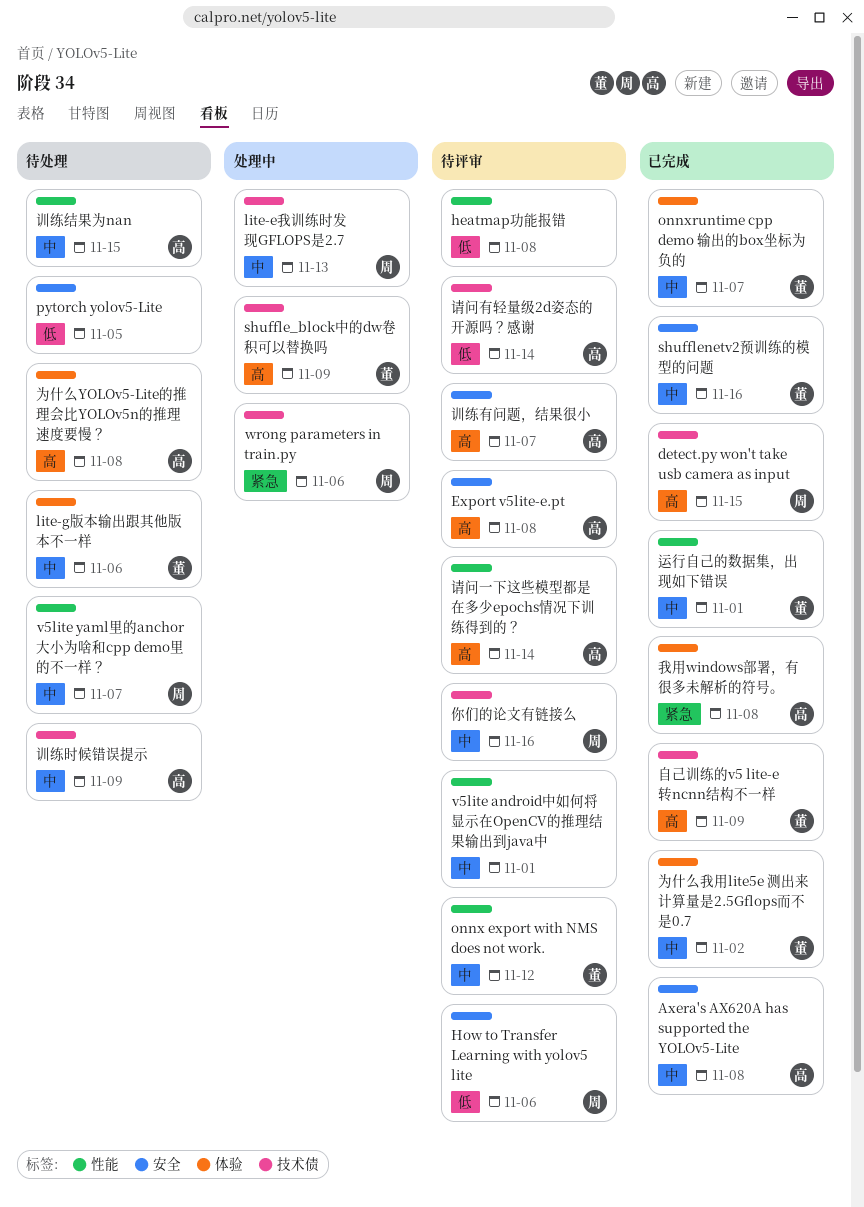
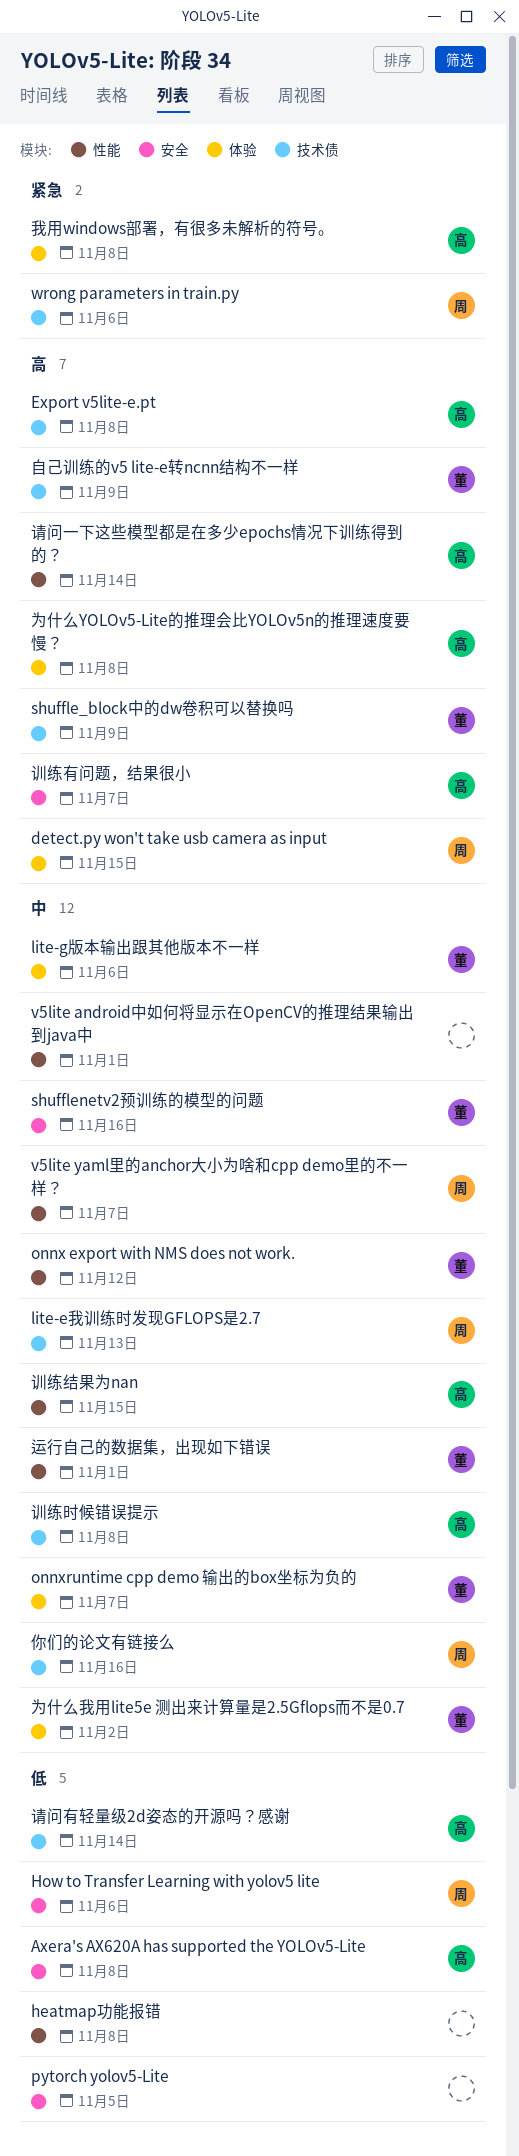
Axera's AX620A has supported the YOLOv5-Lite, priority: 中 -> 低
detect.py won't take usb camera as input, label: 技术债 -> 体验
Export v5lite-e.pt, label: 安全 -> 技术债
训练时候错误提示, due: Nov 9 -> Nov 8

